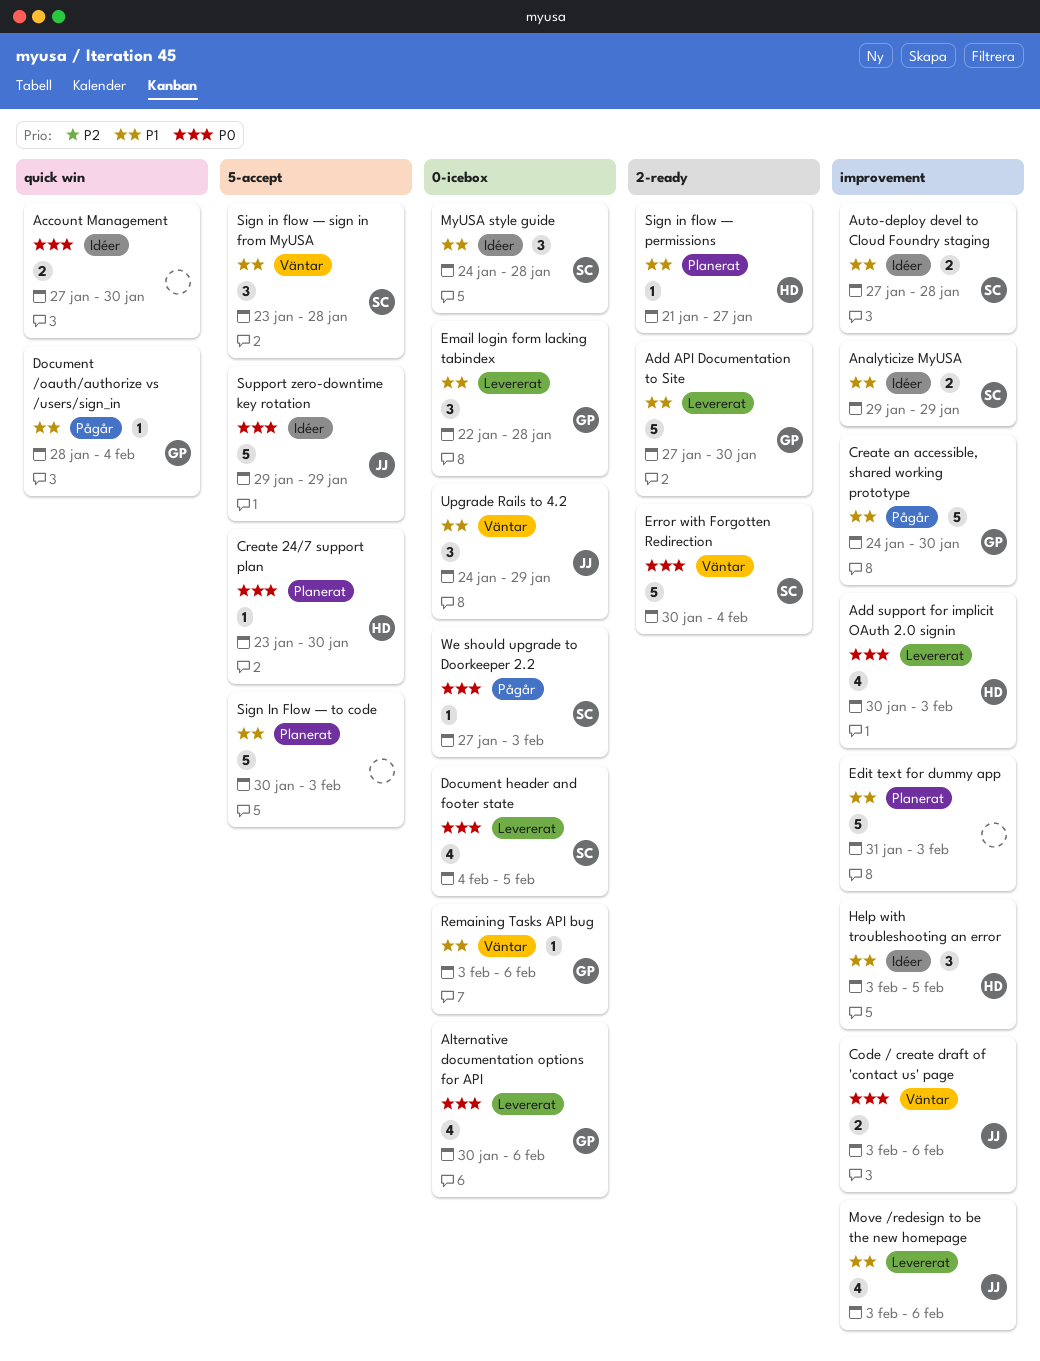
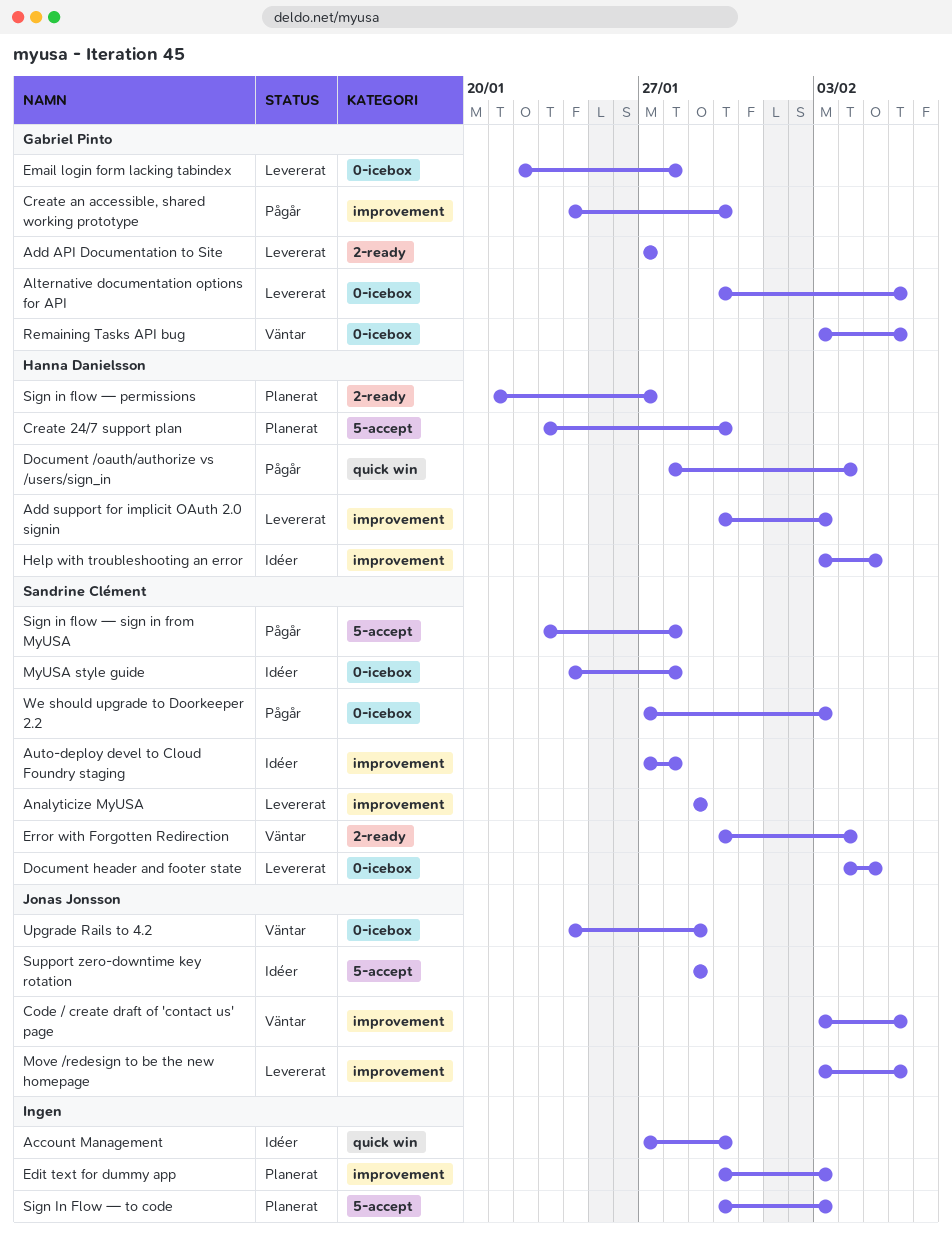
Add API Documentation to Site, due: Jan 30 -> Jan 27
Analyticize MyUSA, status: Idéer -> Levererat
Document /oauth/authorize vs /users/sign_in, owner: Gabriel Pinto -> Hanna Danielsson
Edit text for dummy app, start: Jan 31 -> Jan 30
Sign in flow — sign in from MyUSA, status: Väntar -> Pågår

